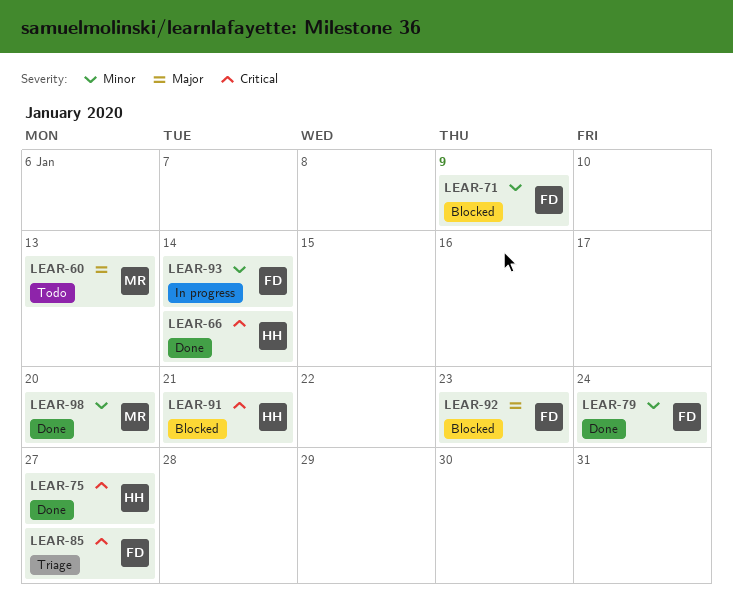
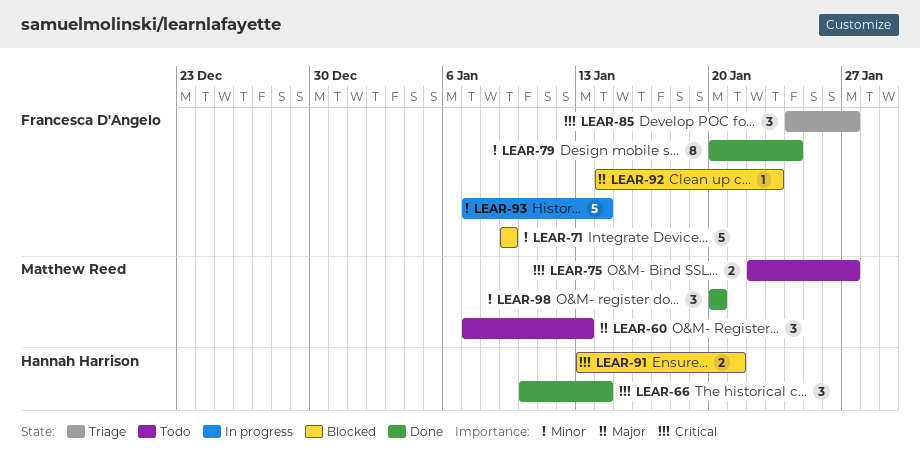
LEAR-75, status: Done -> Todo
LEAR-75, owner: Hannah Harrison -> Matthew Reed

